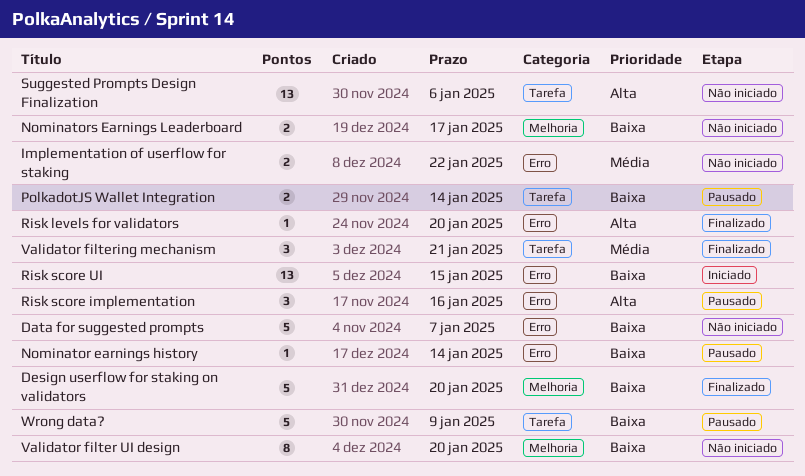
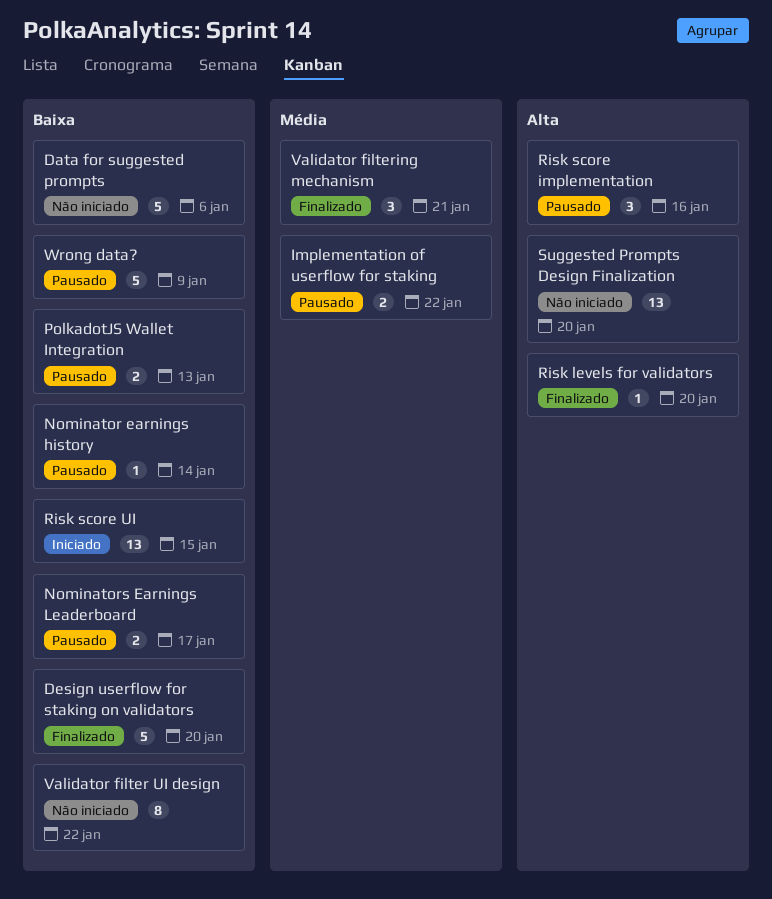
Data for suggested prompts, due: Jan 7 -> Jan 6
Implementation of userflow for staking, status: Não iniciado -> Pausado
Nominators Earnings Leaderboard, status: Não iniciado -> Pausado
PolkadotJS Wallet Integration, due: Jan 14 -> Jan 13
Suggested Prompts Design Finalization, due: Jan 6 -> Jan 20
Validator filter UI design, due: Jan 20 -> Jan 22

